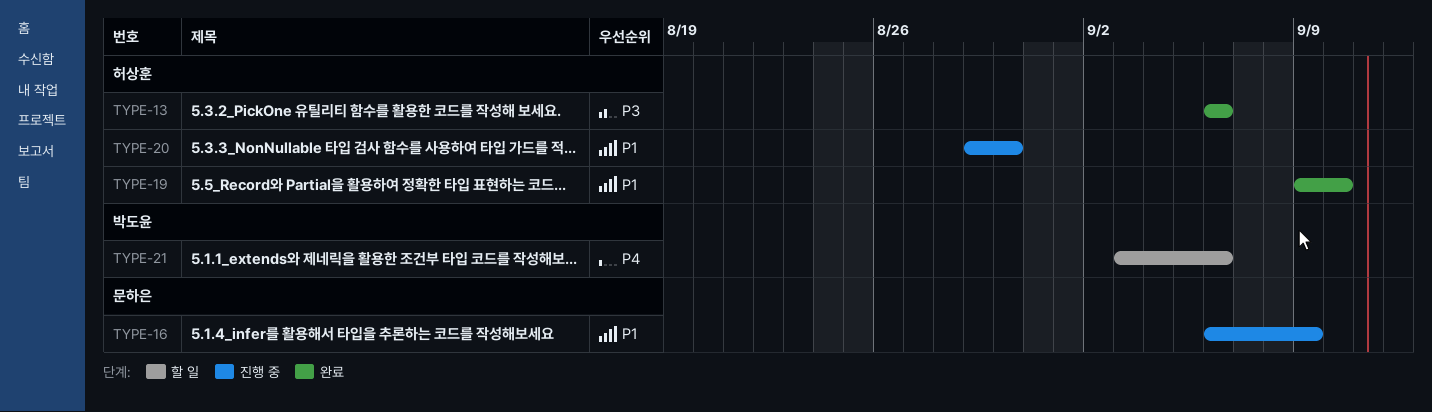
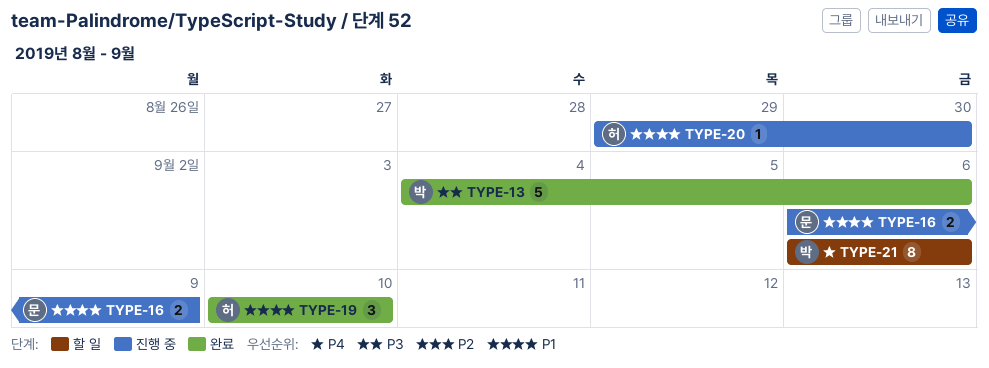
TYPE-13, owner: 허상훈 -> 박도윤
TYPE-13, start: Sep 6 -> Sep 4
TYPE-19, start: Sep 9 -> Sep 10
TYPE-21, start: Sep 3 -> Sep 6

